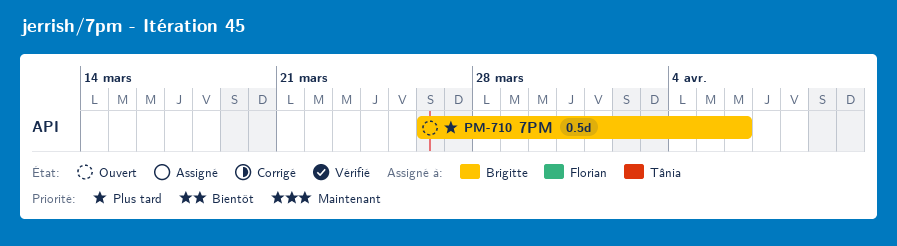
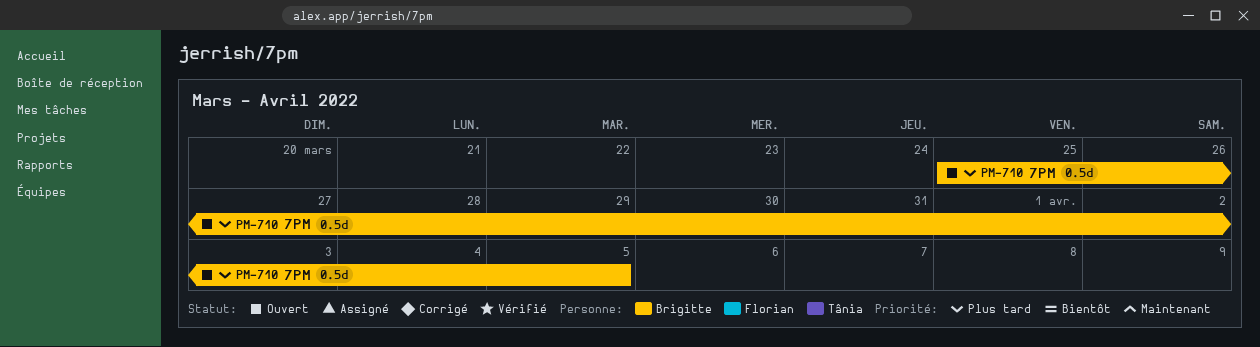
PM-710, start: Mar 26 -> Mar 25
PM-710, due: Apr 6 -> Apr 5

